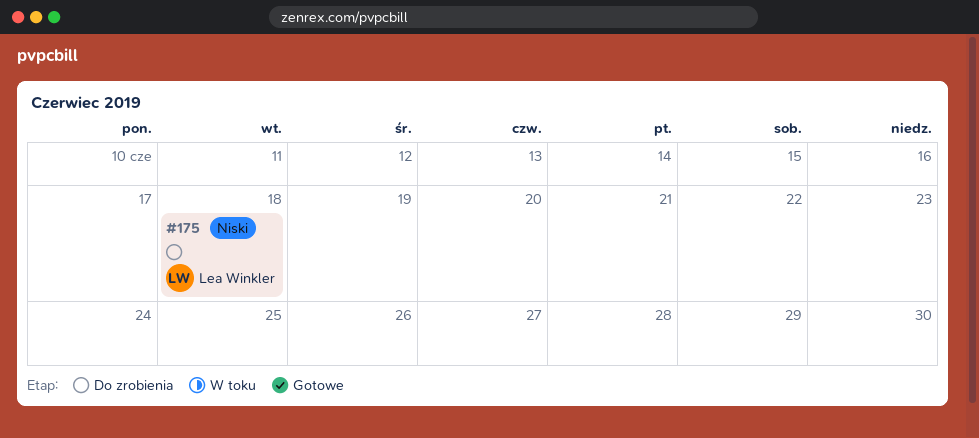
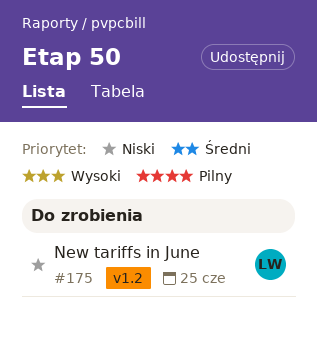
#175, due: Jun 18 -> Jun 25

